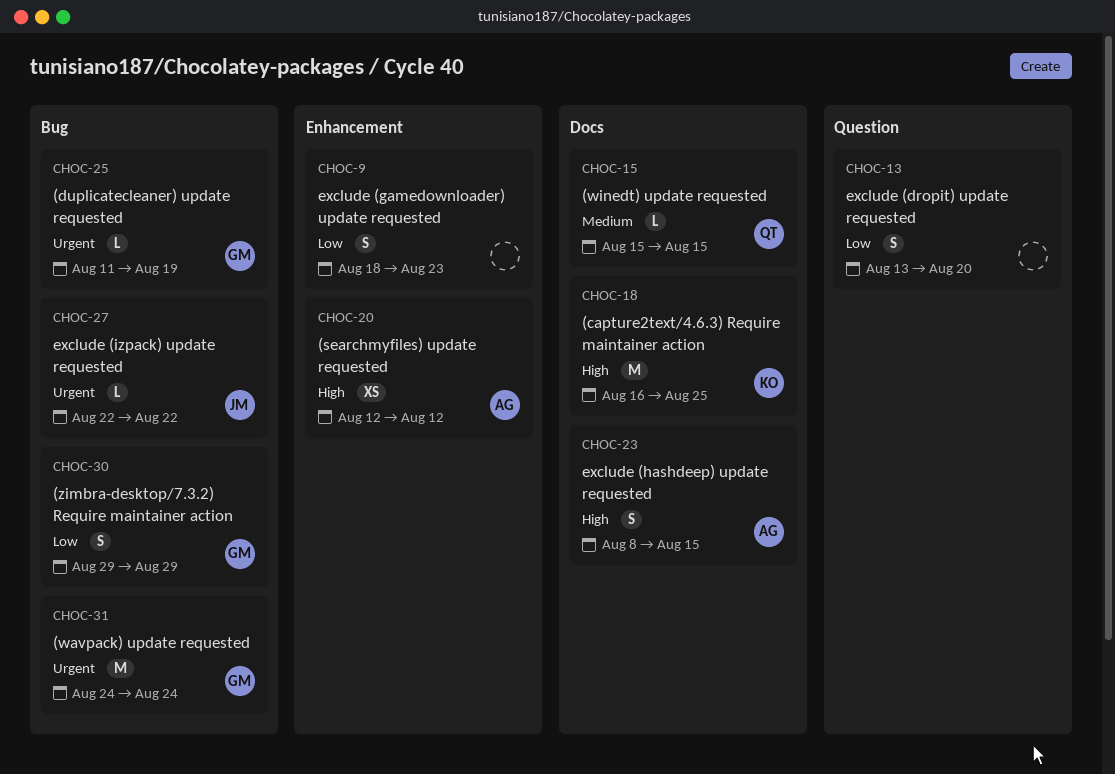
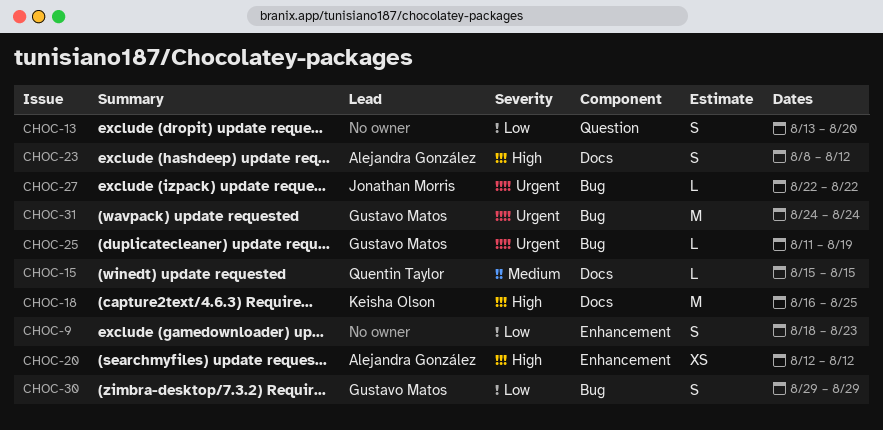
CHOC-23, due: Aug 15 -> Aug 12

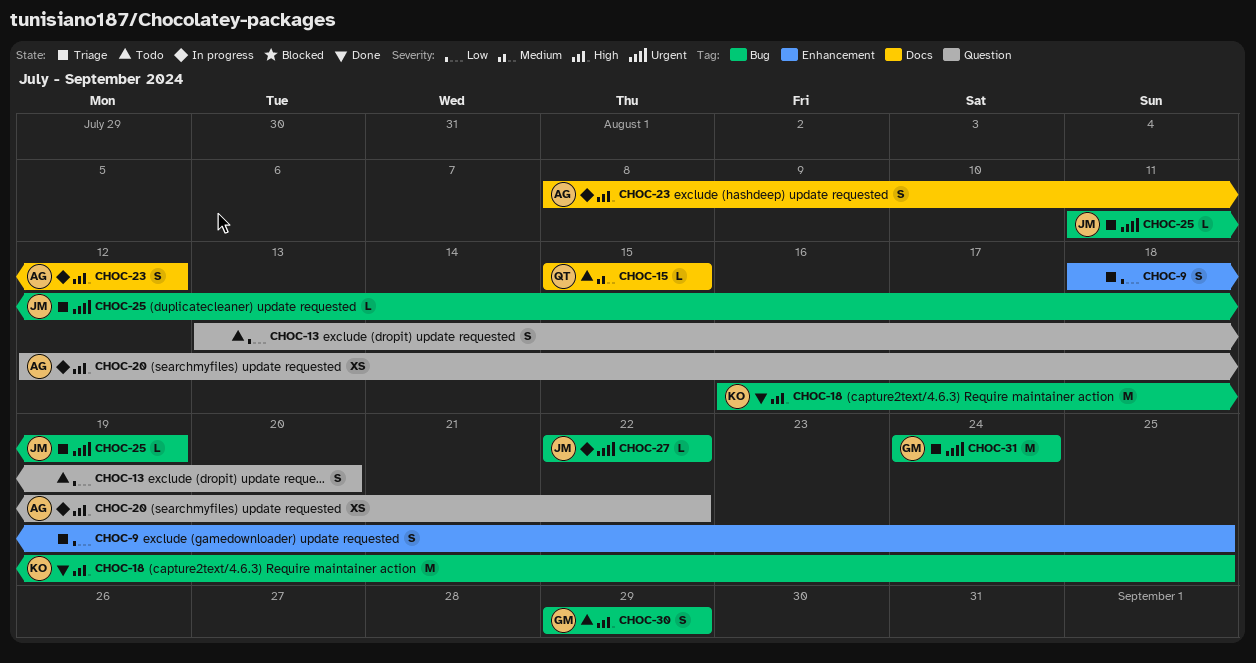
CHOC-9, due: Aug 23 -> Aug 25
CHOC-18, label: Docs -> Bug
CHOC-20, label: Enhancement -> Question
CHOC-20, due: Aug 12 -> Aug 22
CHOC-25, owner: Gustavo Matos -> Jonathan Morris
CHOC-30, priority: Low -> High

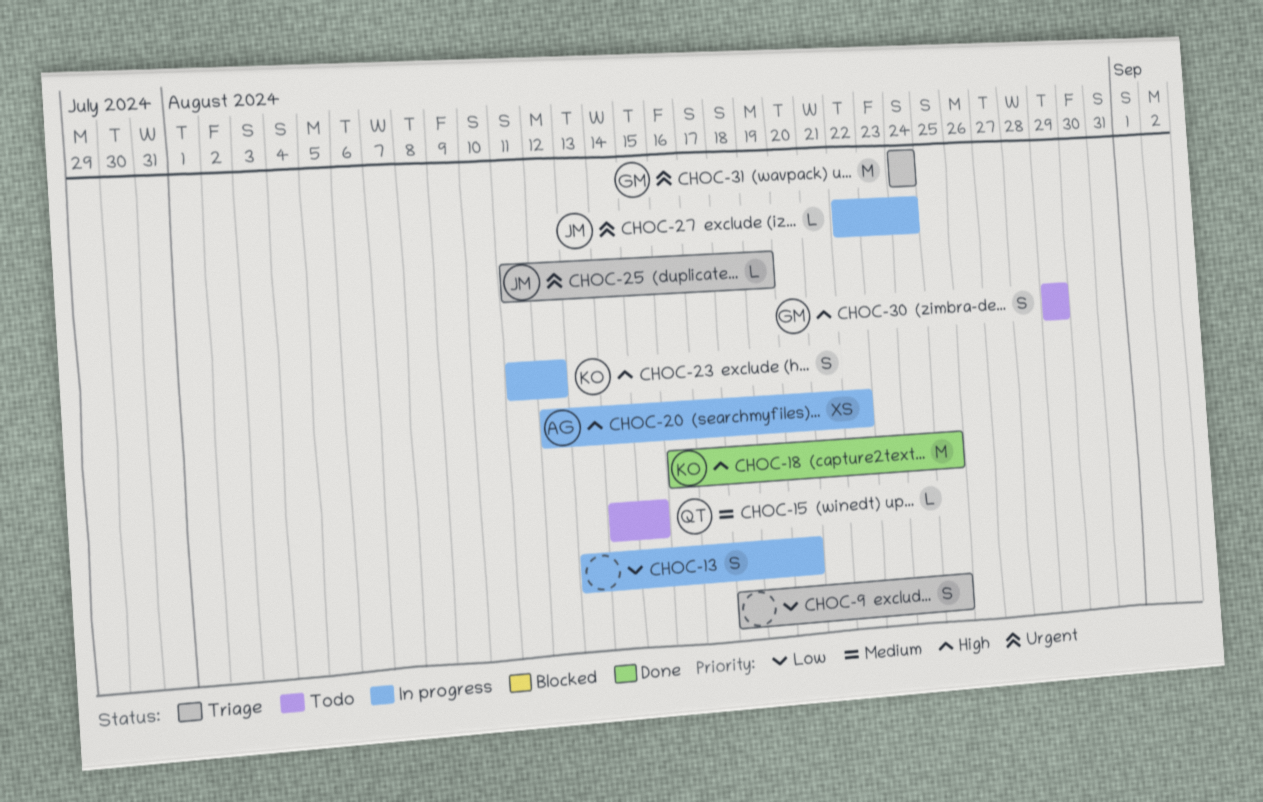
CHOC-13, status: Todo -> In progress
CHOC-15, start: Aug 15 -> Aug 14
CHOC-23, owner: AG -> KO
CHOC-23, start: Aug 8 -> Aug 11
CHOC-27, due: Aug 22 -> Aug 24

